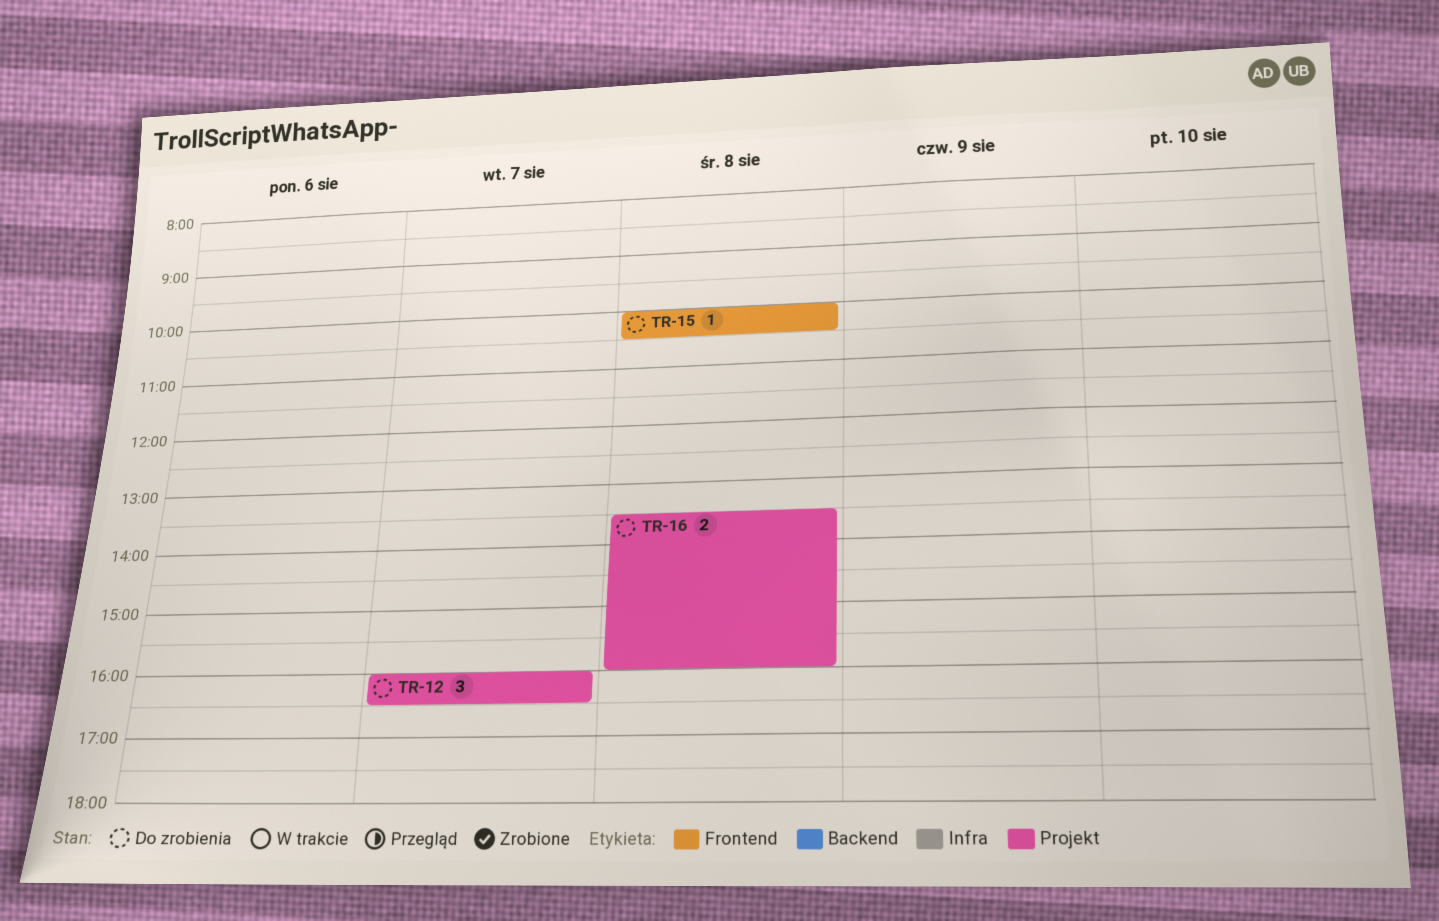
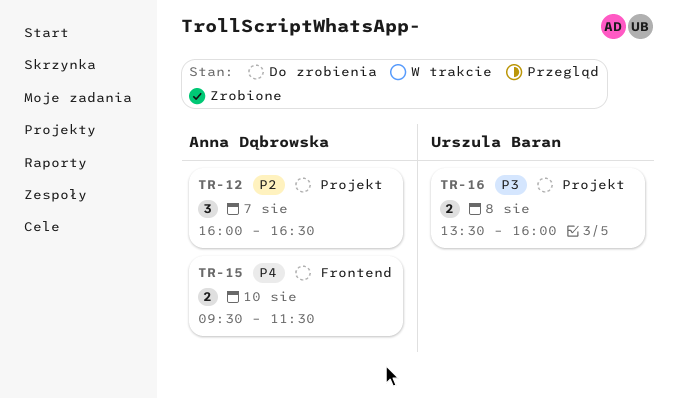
TR-15, estimate: 1 -> 2
TR-15, day: Aug 8 -> Aug 10
TR-15, begins: 10:00 -> 09:30
TR-15, ends: 10:30 -> 11:30

